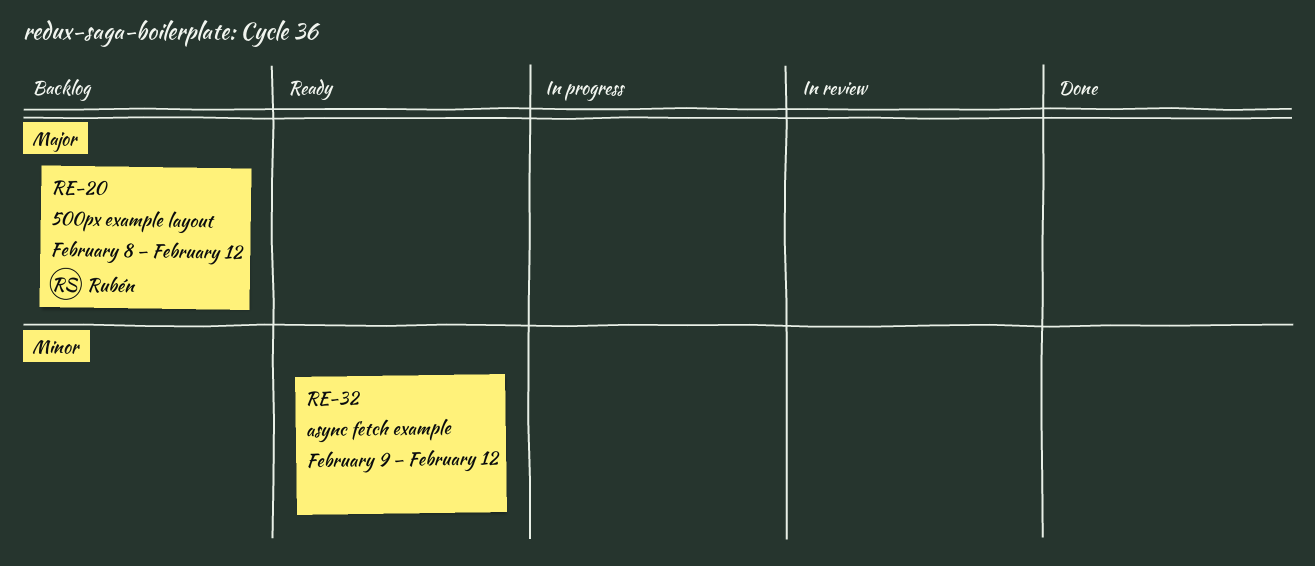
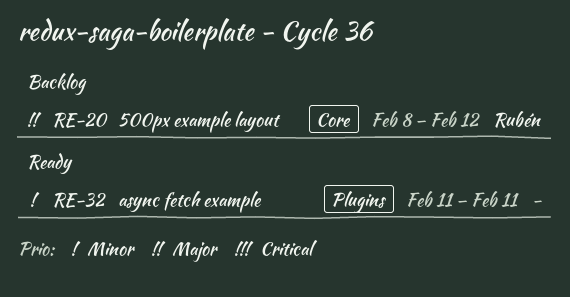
RE-32, start: Feb 9 -> Feb 11
RE-32, due: Feb 12 -> Feb 11

